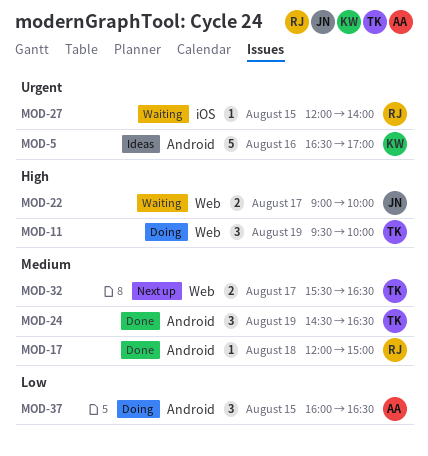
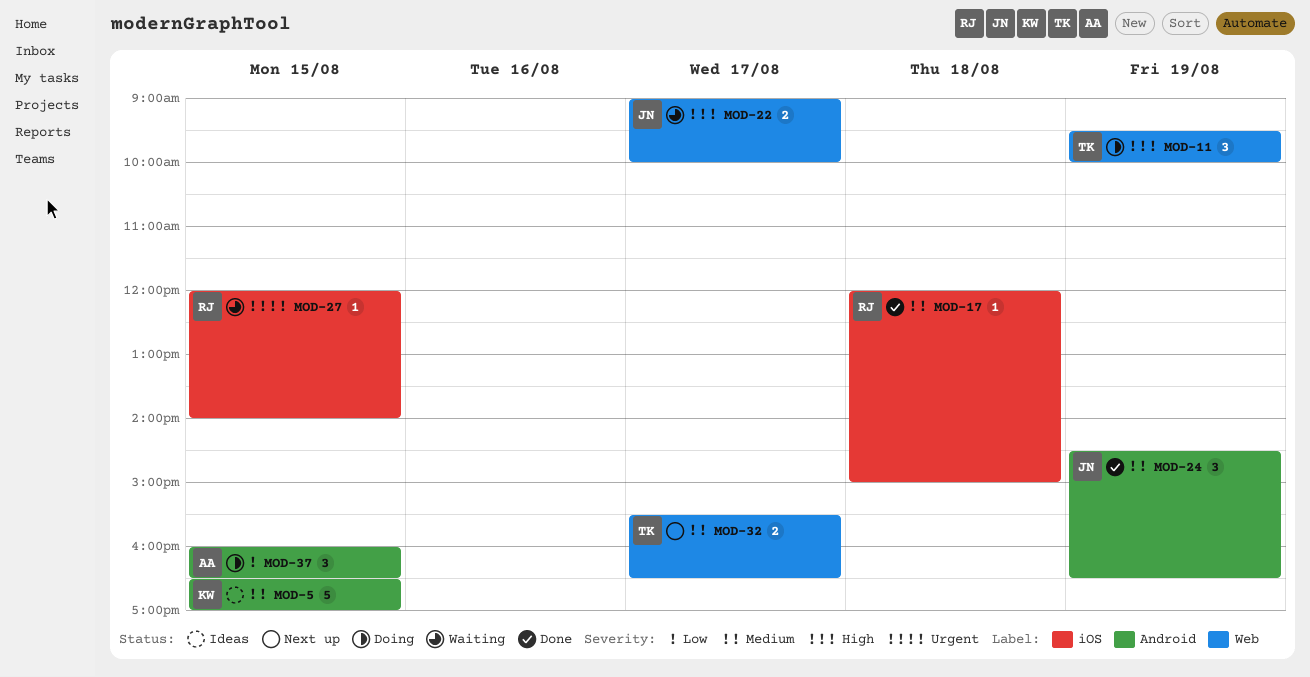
MOD-5, priority: Urgent -> Medium
MOD-5, day: Aug 16 -> Aug 15
MOD-17, label: Android -> iOS
MOD-24, owner: TK -> JN

